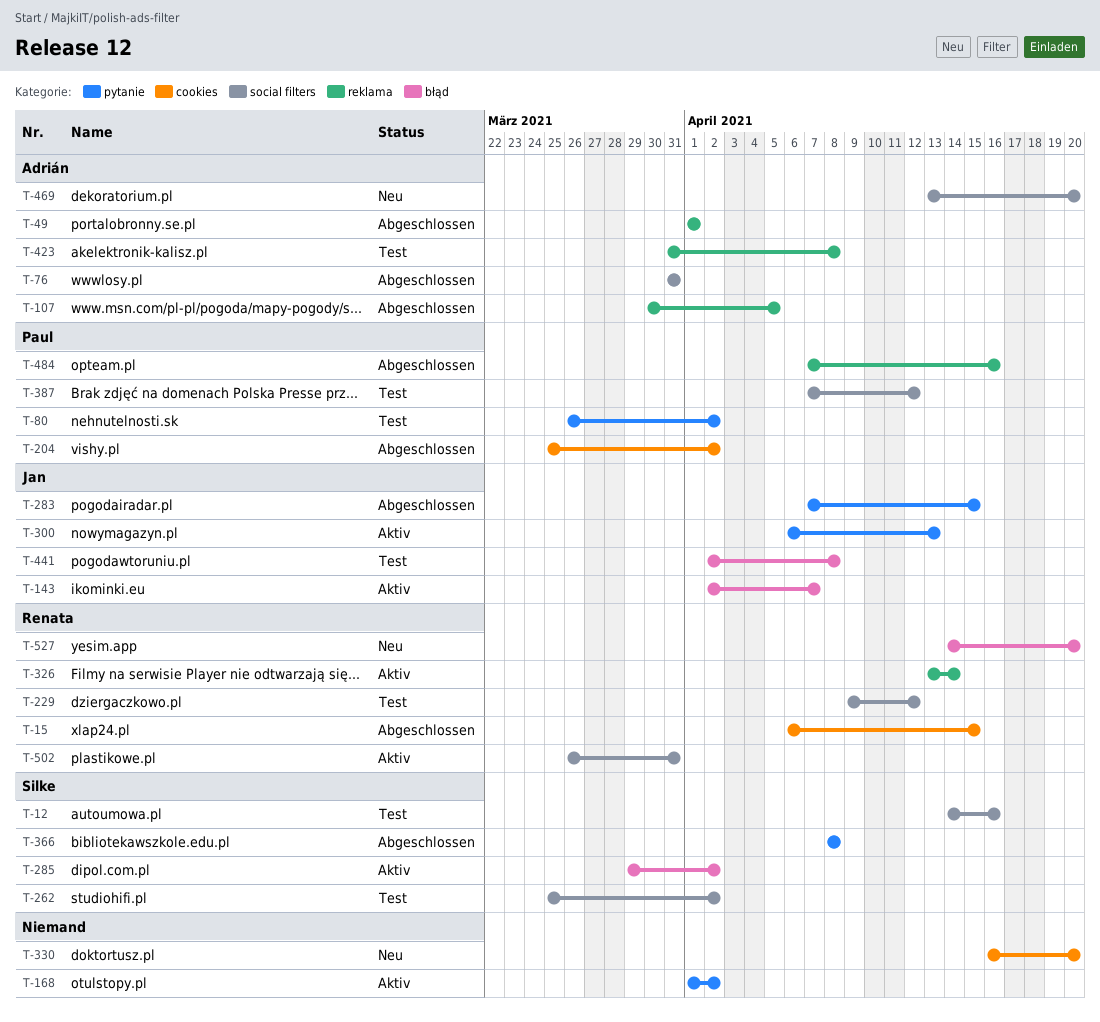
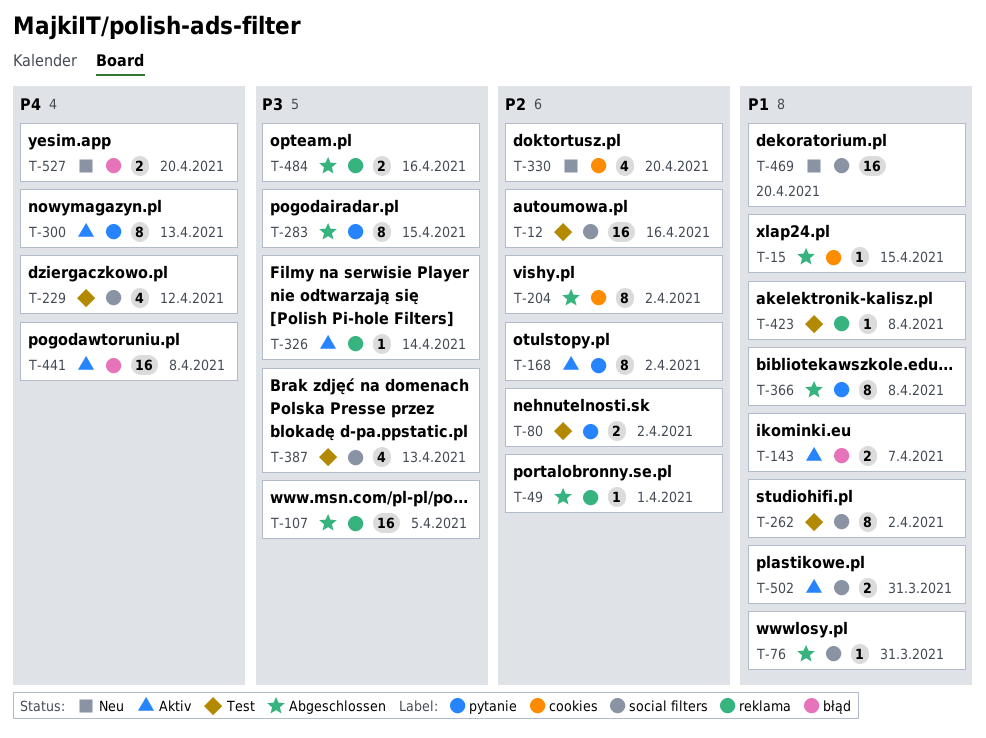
T-285: present -> none
T-387, due: Apr 12 -> Apr 13
T-441, status: Test -> Aktiv

